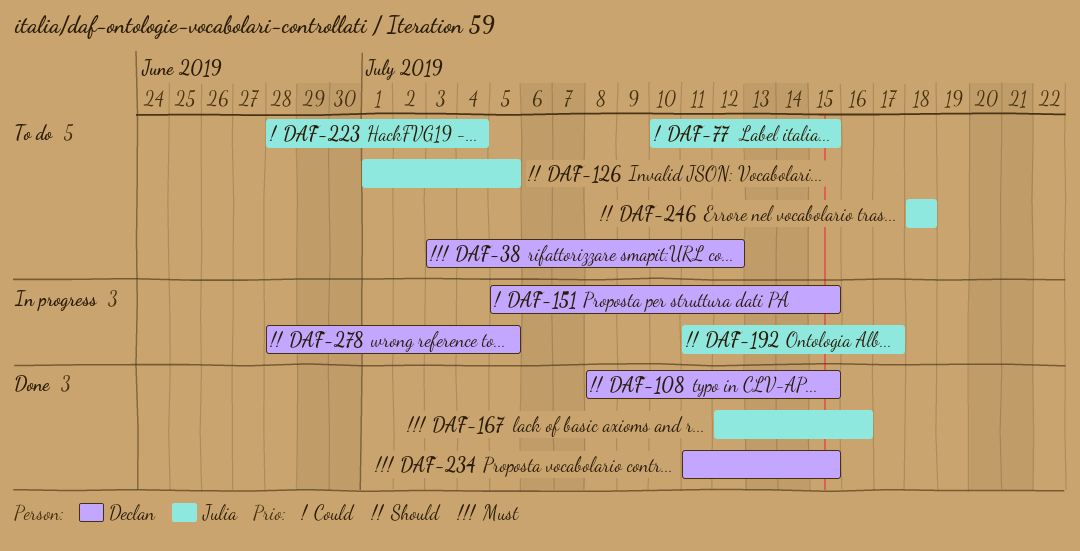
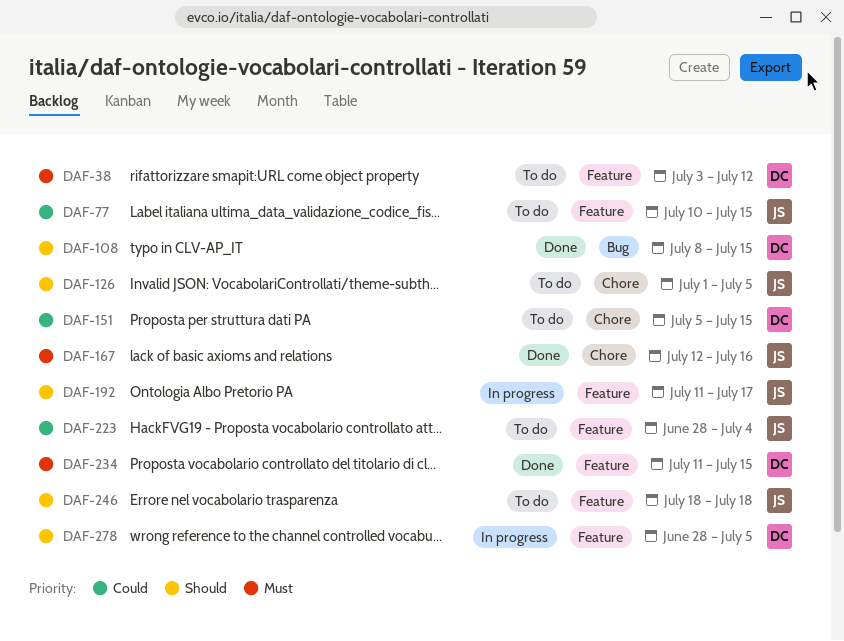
DAF-151, status: In progress -> To do

